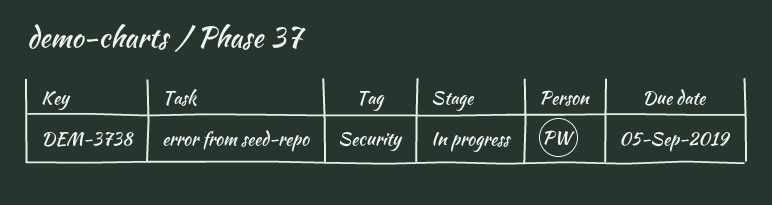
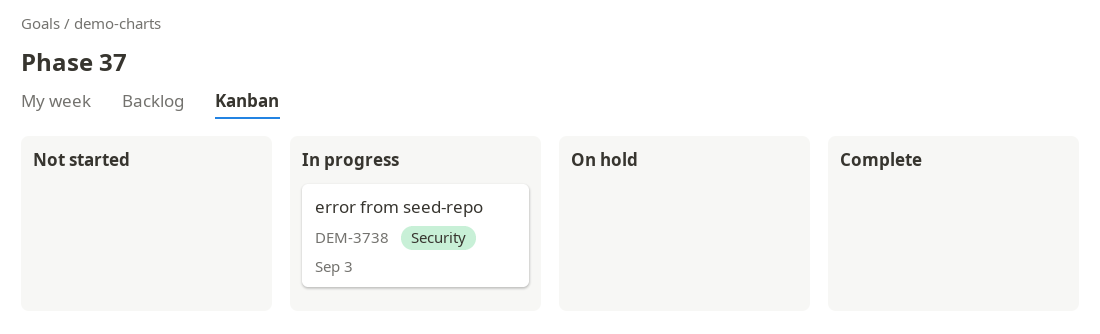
DEM-3738, due: Sep 5 -> Sep 3

